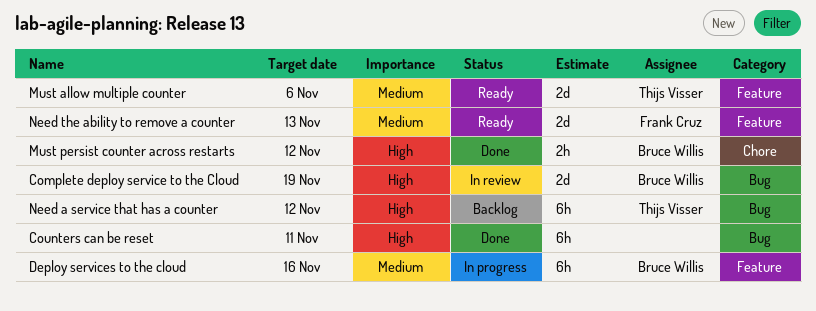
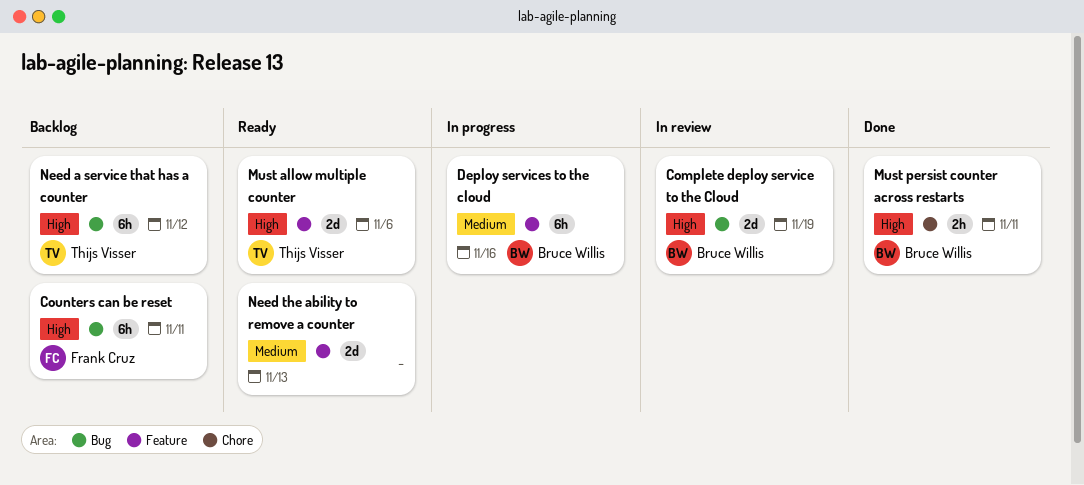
Counters can be reset, status: Done -> Backlog
Counters can be reset, owner: none -> Frank Cruz
Must allow multiple counter, priority: Medium -> High
Must persist counter across restarts, due: Nov 12 -> Nov 11
Need the ability to remove a counter, owner: Frank Cruz -> none

